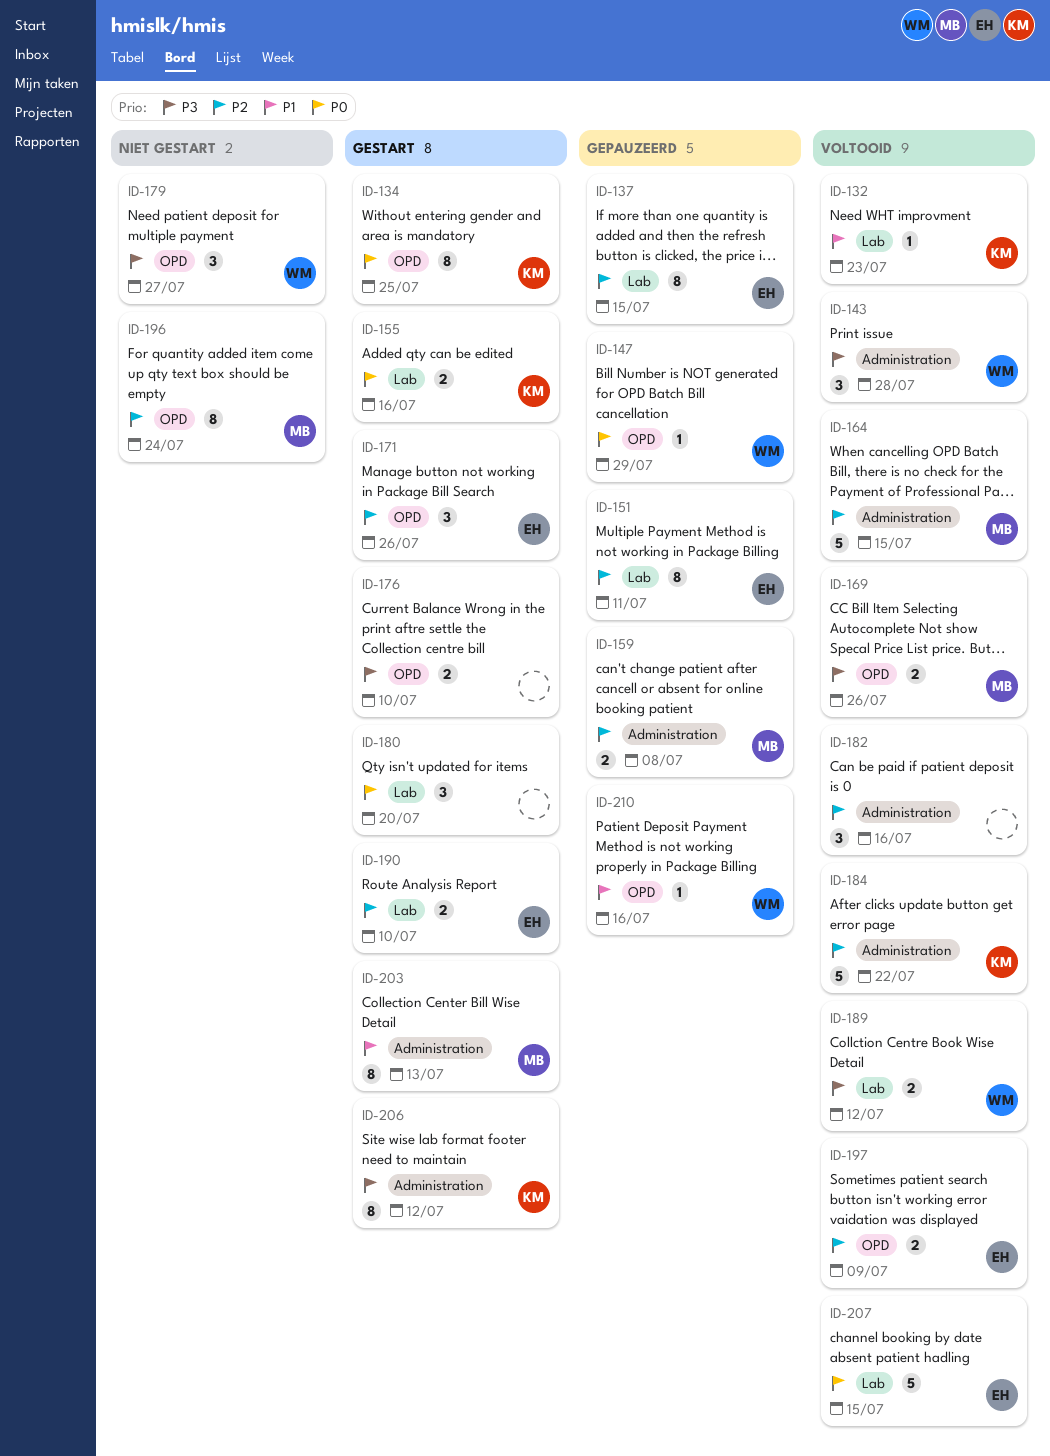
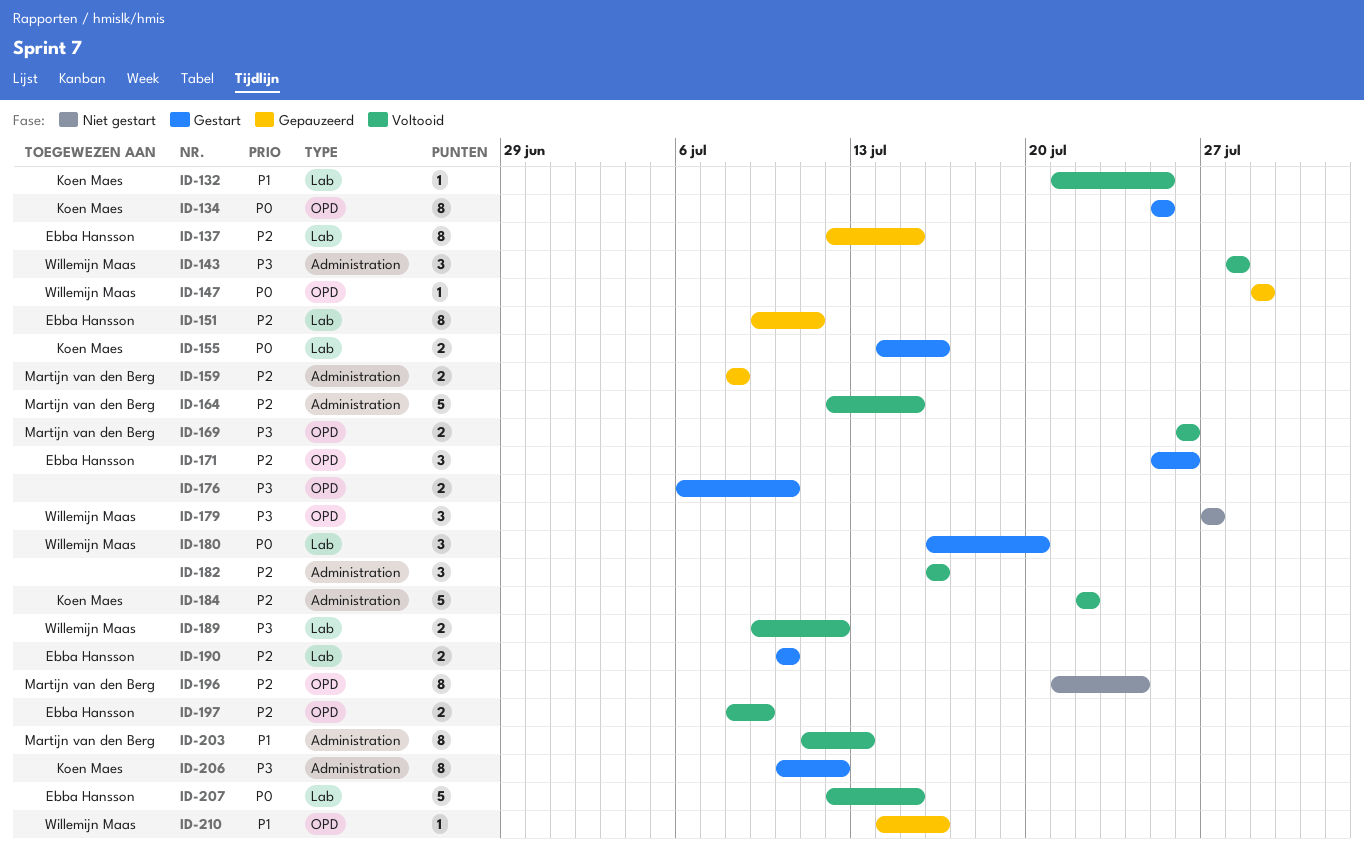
ID-132, due: Jul 23 -> Jul 25
ID-180, owner: none -> Willemijn Maas
ID-203, status: Gestart -> Voltooid

